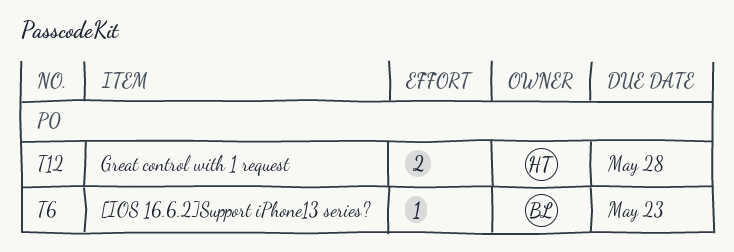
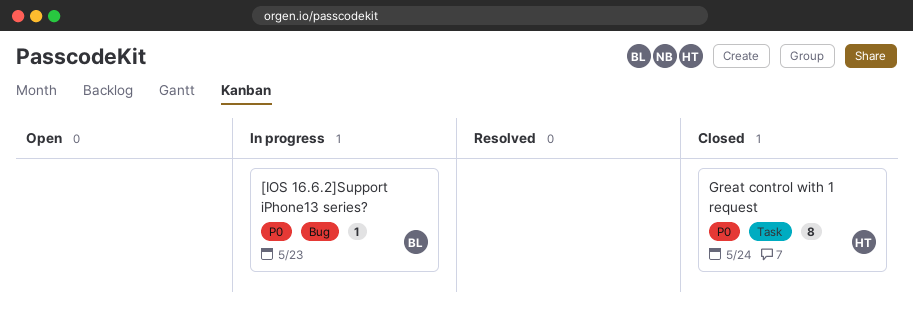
Great control with 1 request, estimate: 2 -> 8
Great control with 1 request, due: May 28 -> May 24

